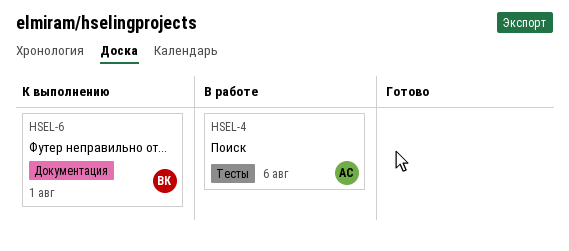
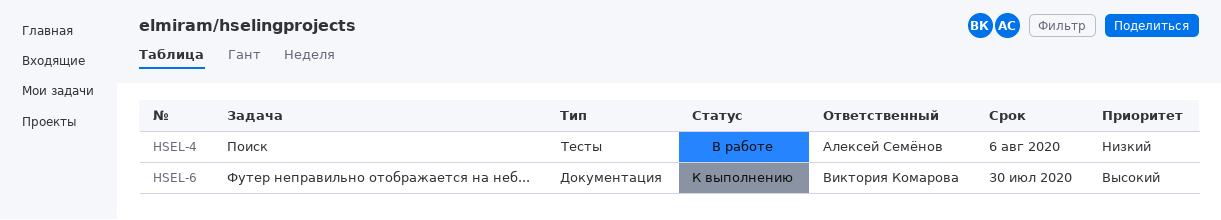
HSEL-6, due: Aug 1 -> Jul 30

